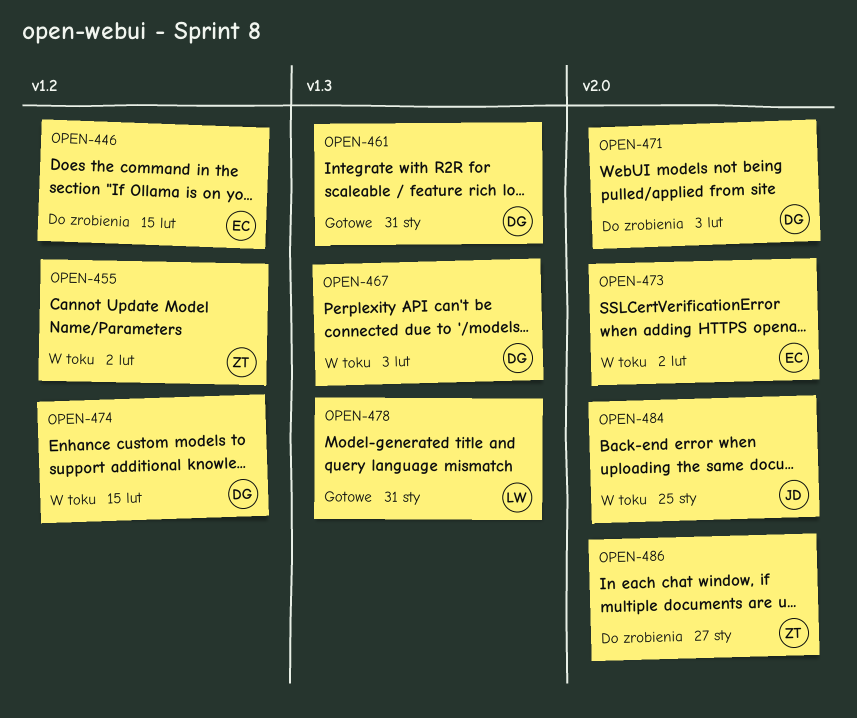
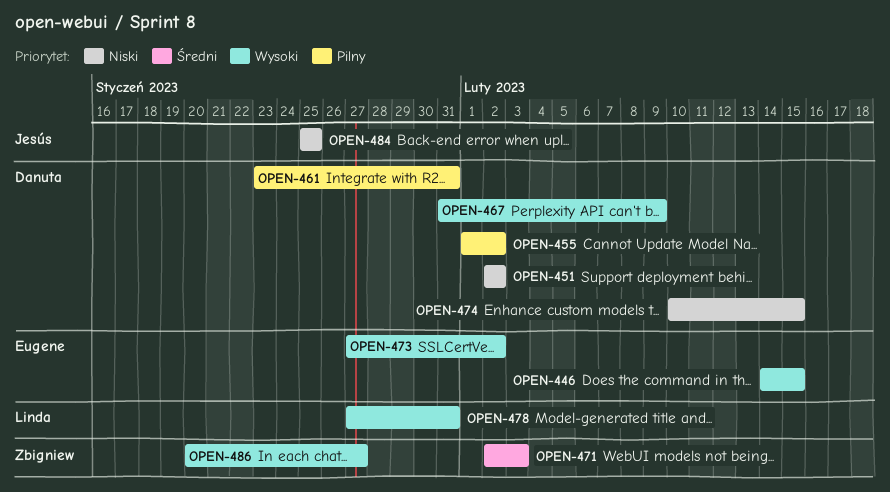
OPEN-451: none -> present
OPEN-455, owner: Zbigniew -> Danuta
OPEN-467, due: Feb 3 -> Feb 9
OPEN-471, owner: Danuta -> Zbigniew

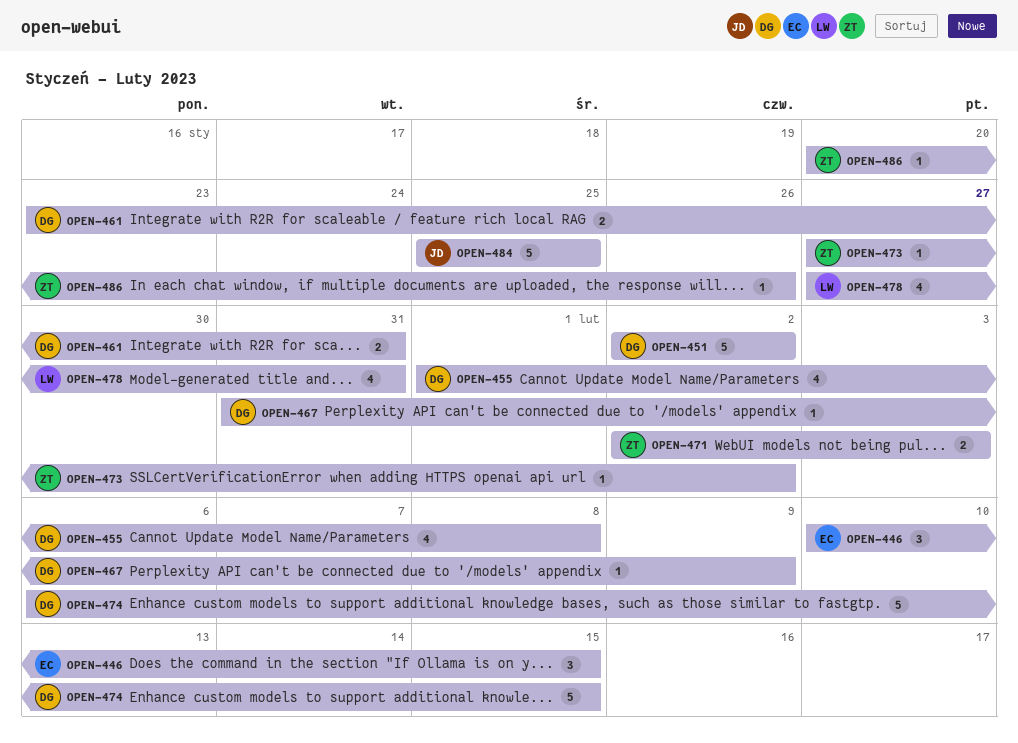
OPEN-446, start: Feb 14 -> Feb 10
OPEN-455, due: Feb 2 -> Feb 8
OPEN-473, owner: Eugene -> Zbigniew
OPEN-474, start: Feb 10 -> Feb 6
OPEN-486, due: Jan 27 -> Jan 26

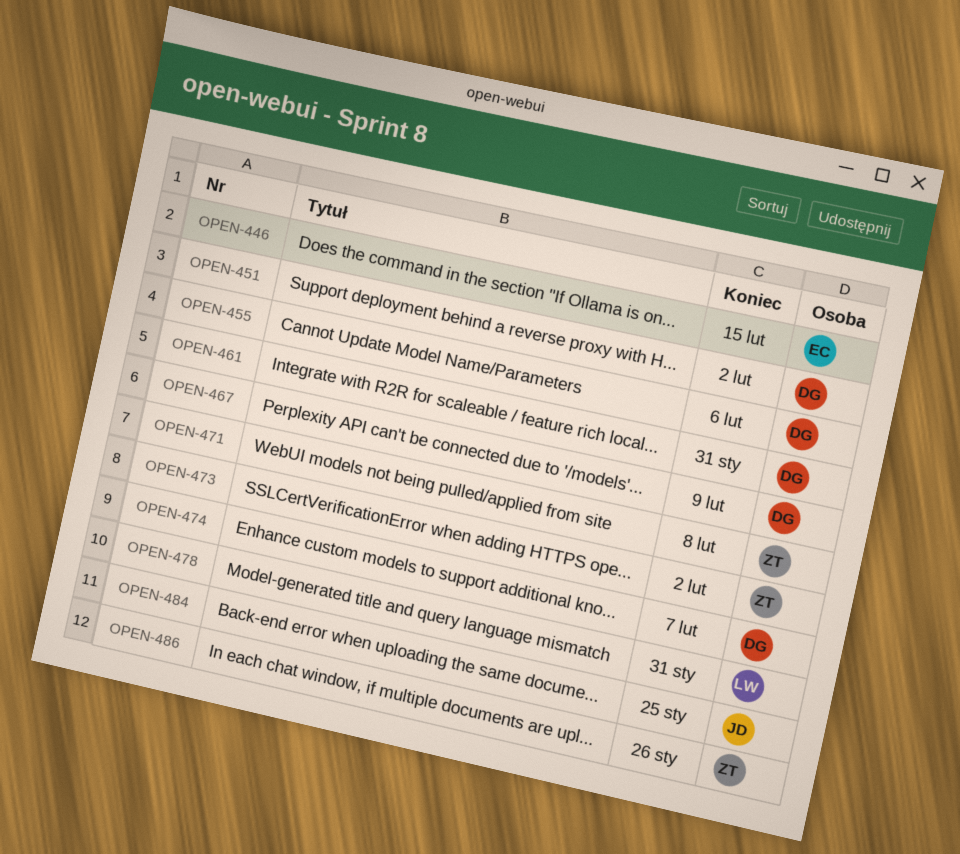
OPEN-455, due: Feb 8 -> Feb 6
OPEN-471, due: Feb 3 -> Feb 8
OPEN-474, due: Feb 15 -> Feb 7

